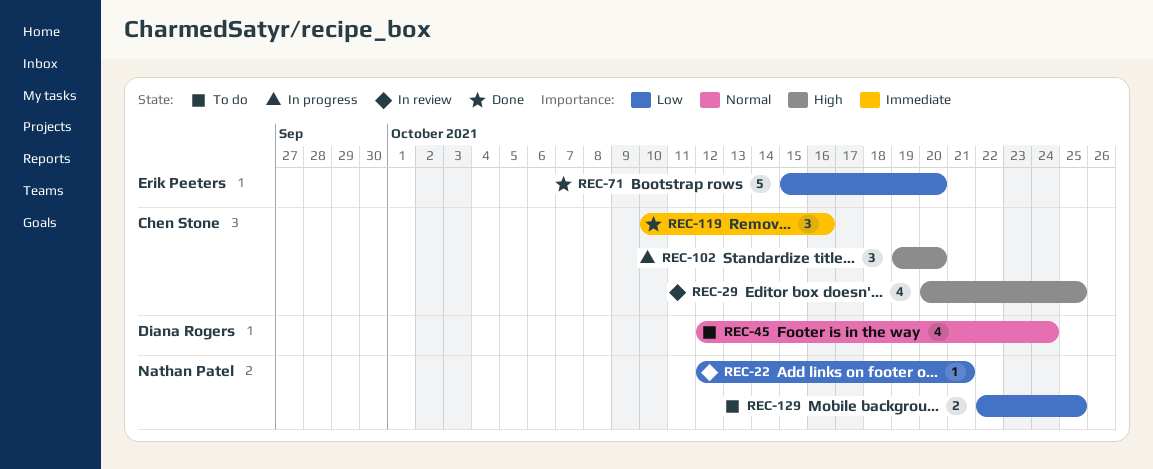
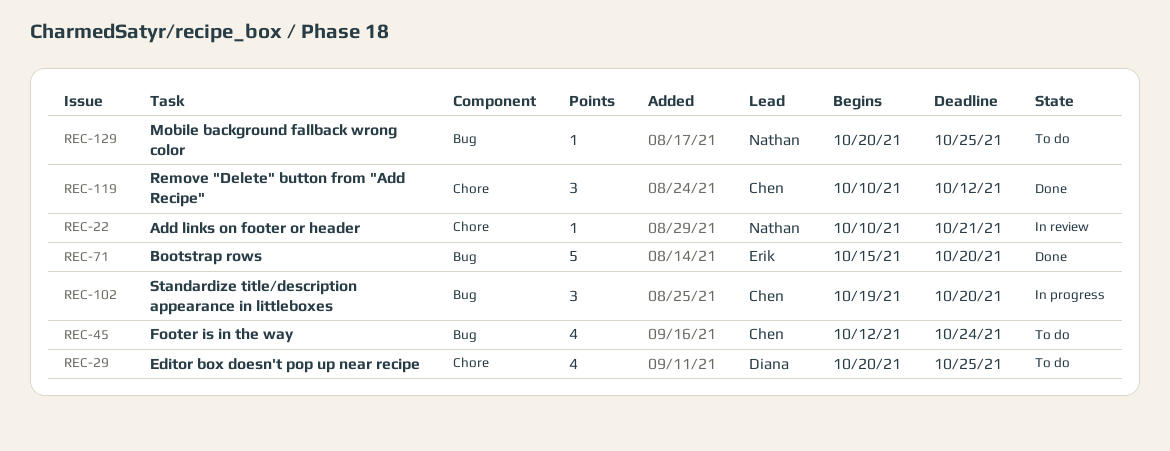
REC-22, start: Oct 12 -> Oct 10
REC-29, status: In review -> To do
REC-29, owner: Chen Stone -> Diana Rogers
REC-45, owner: Diana Rogers -> Chen Stone
REC-119, due: Oct 16 -> Oct 12
REC-129, estimate: 2 -> 1
REC-129, start: Oct 22 -> Oct 20

